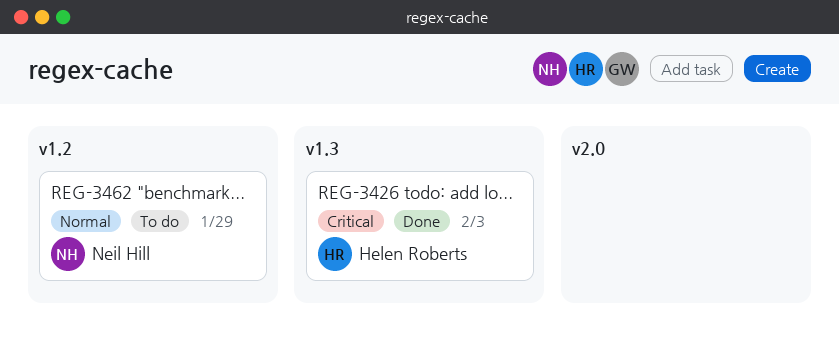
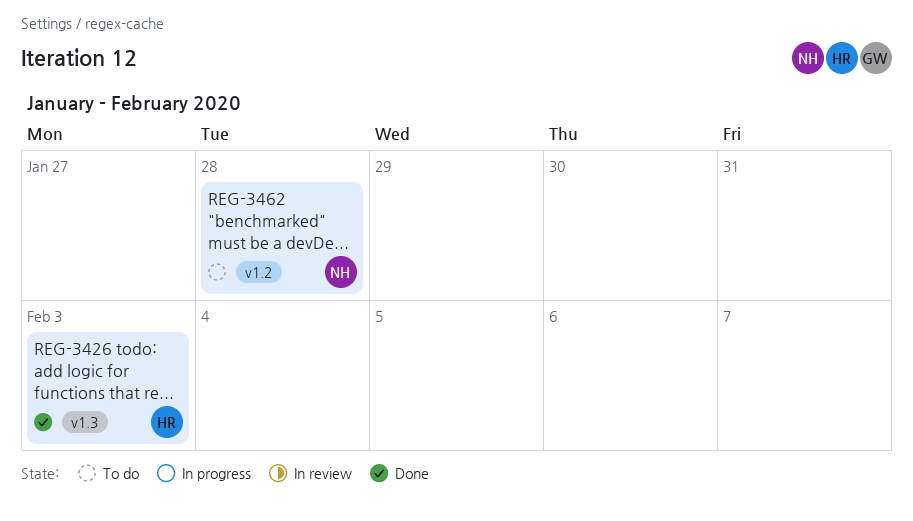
REG-3462, due: Jan 29 -> Jan 28

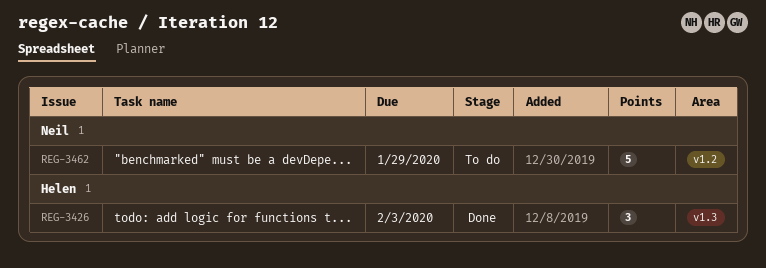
REG-3462, due: Jan 28 -> Jan 29

